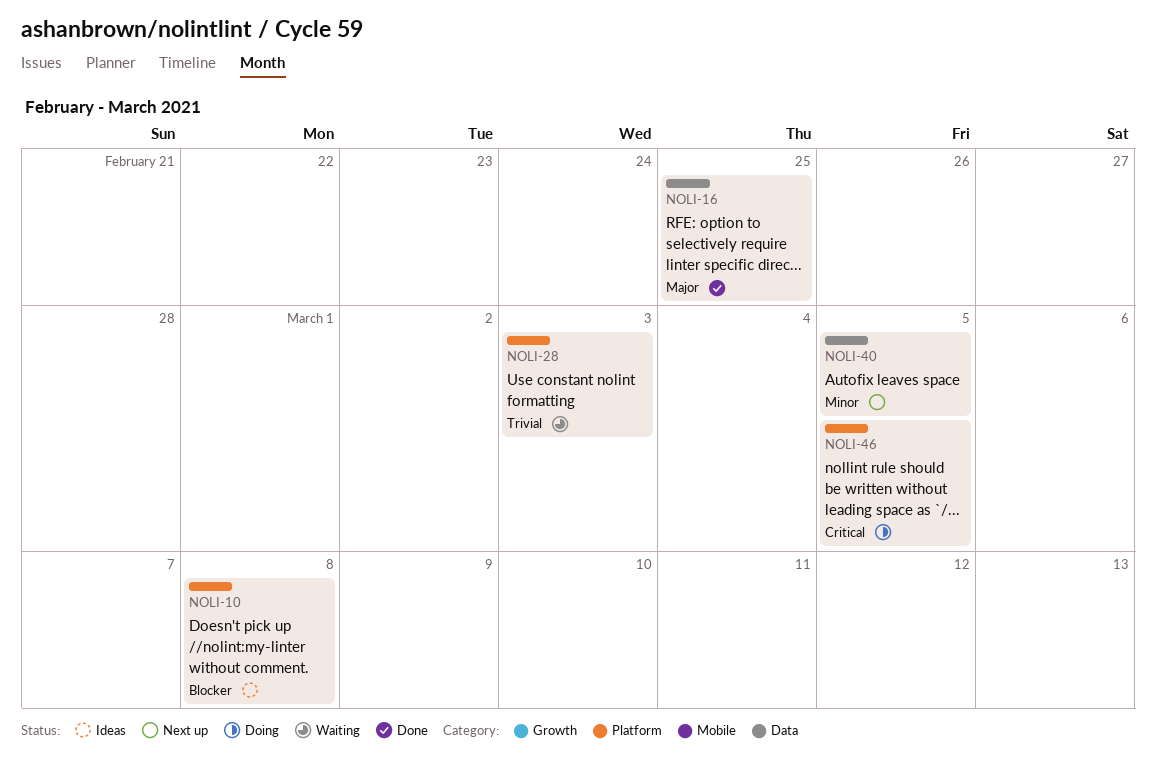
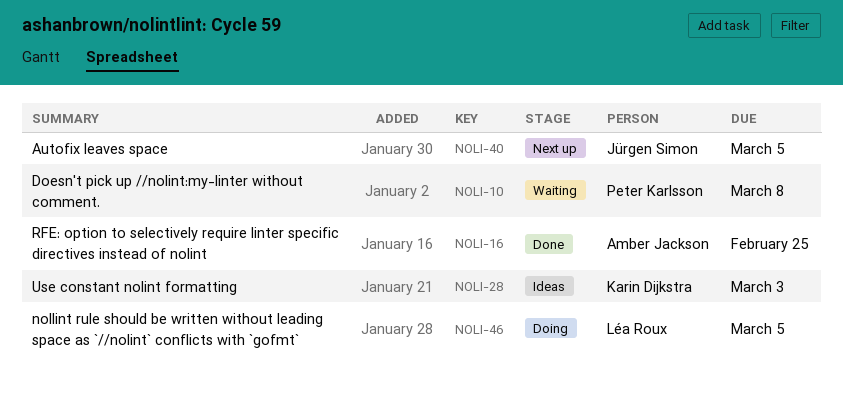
NOLI-10, status: Ideas -> Waiting
NOLI-28, status: Waiting -> Ideas

